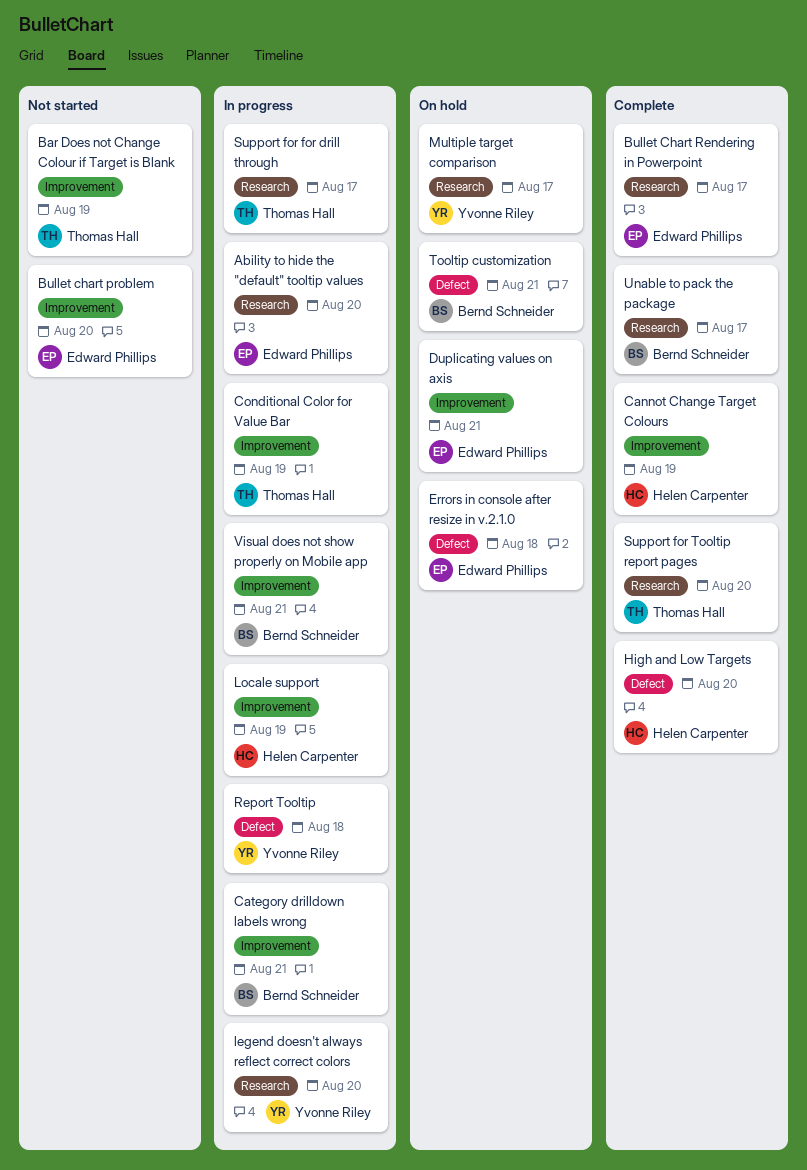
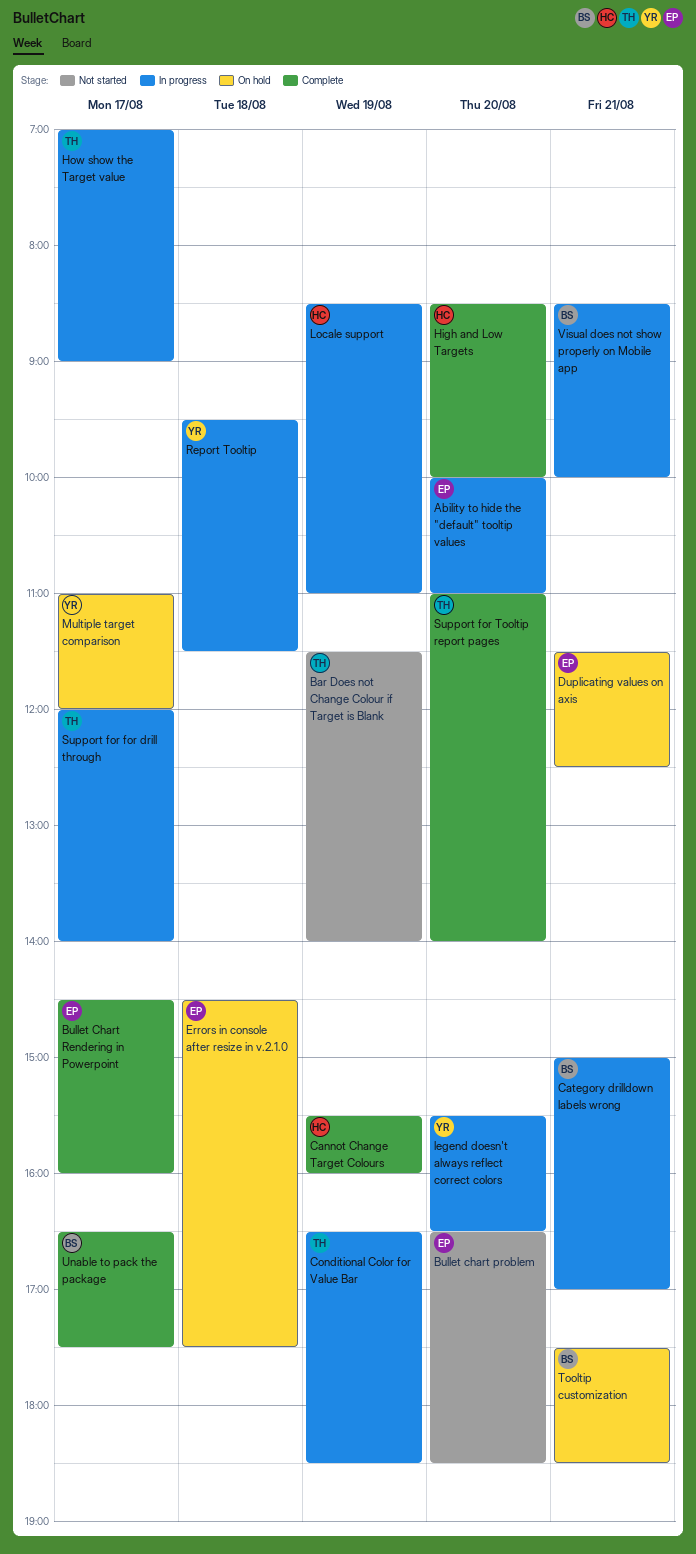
How show the Target value: none -> present

